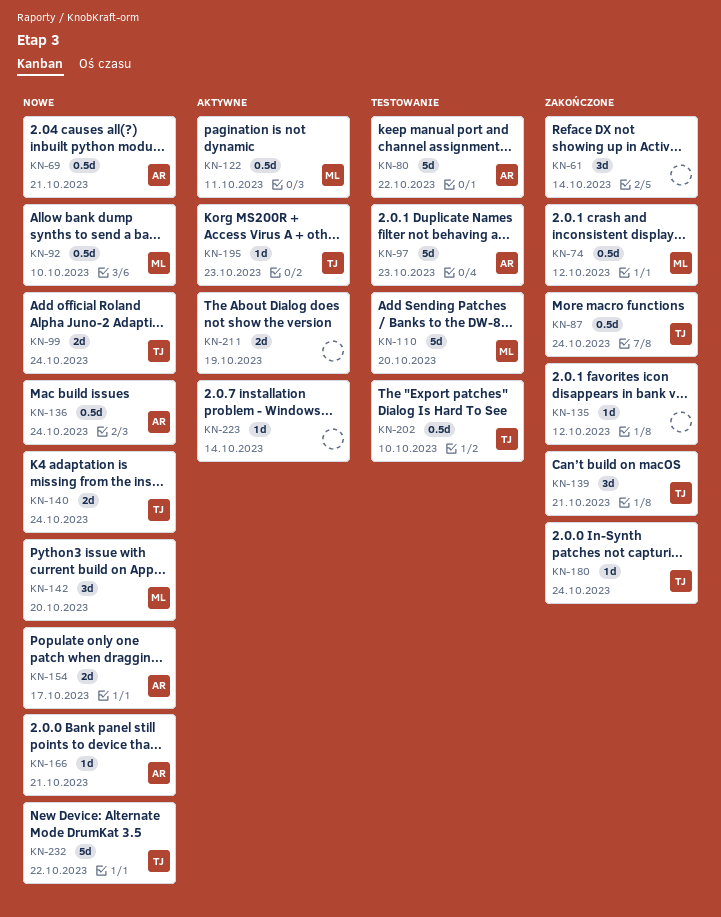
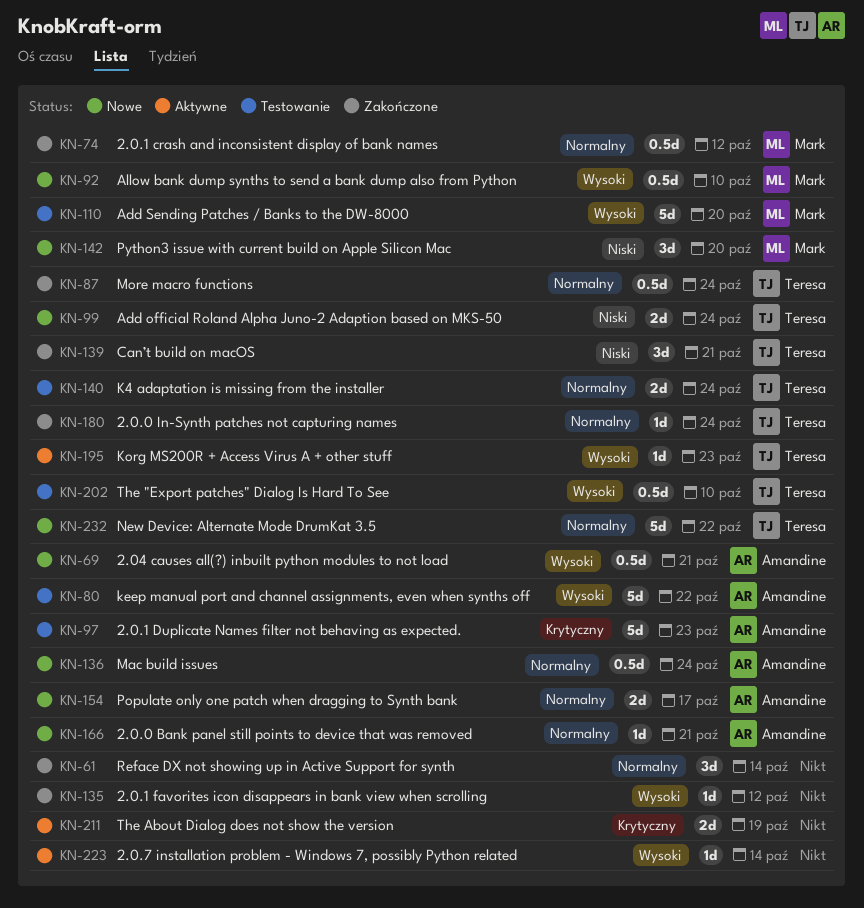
KN-122: present -> none
KN-140, status: Nowe -> Testowanie

